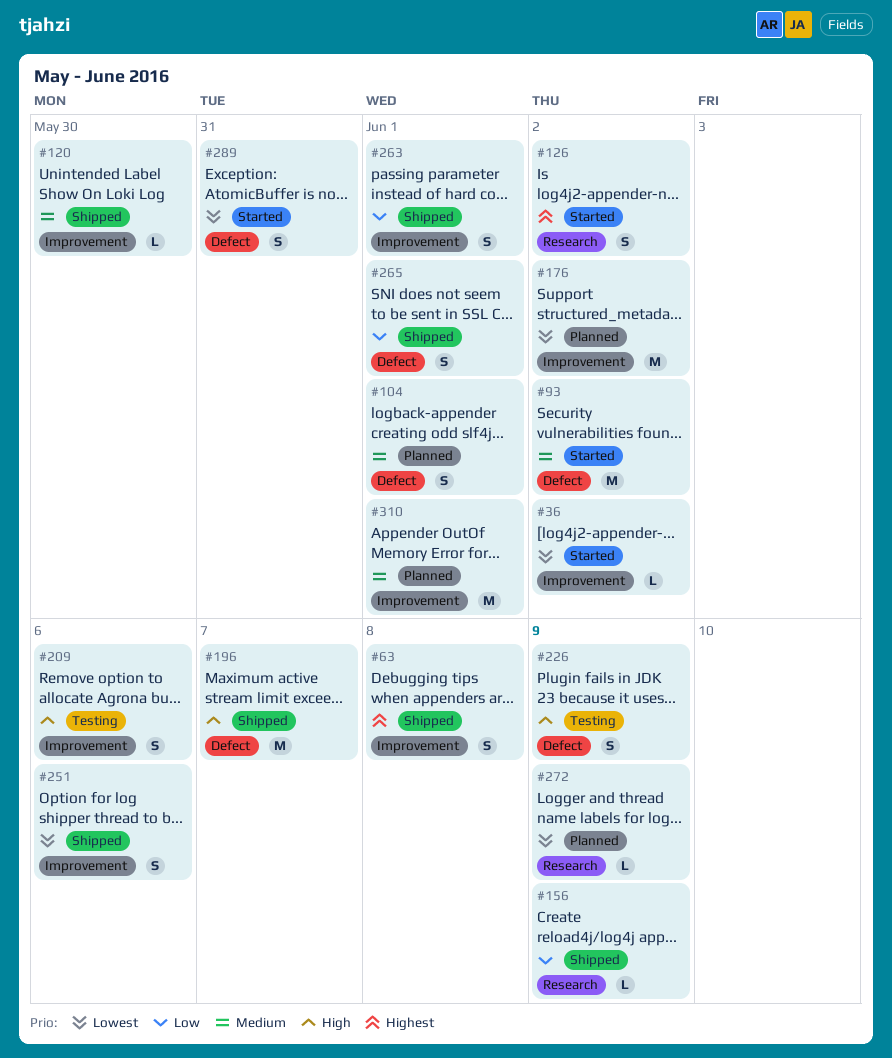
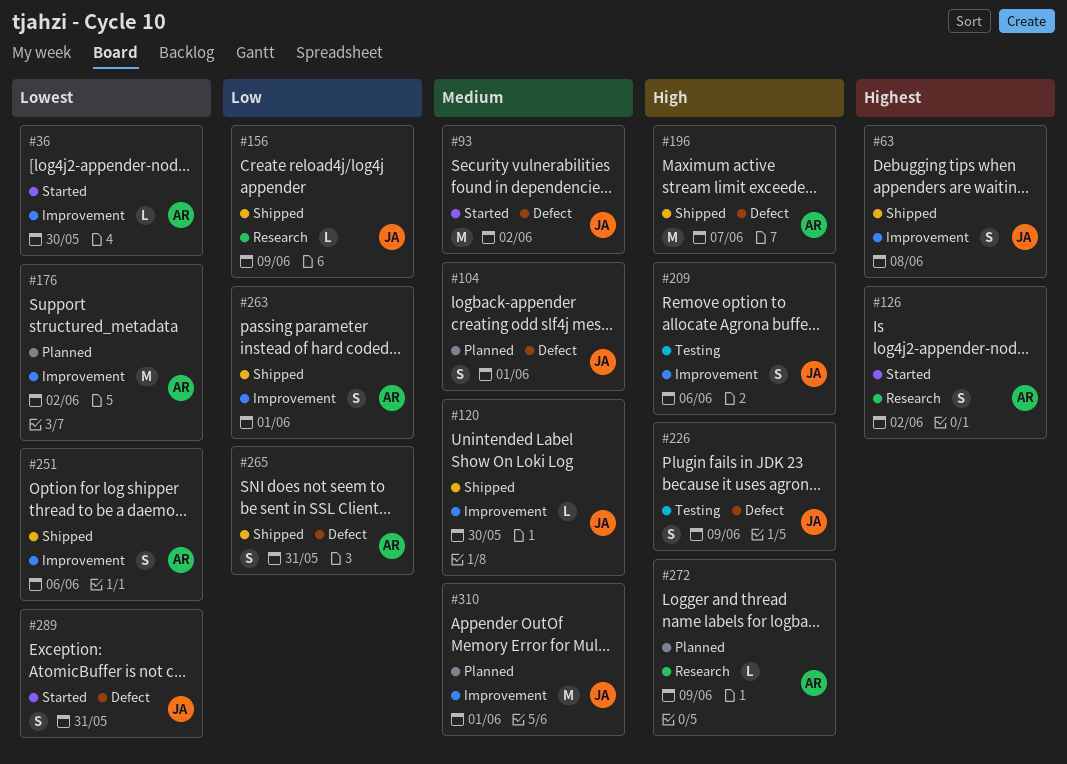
#36, due: Jun 2 -> May 30
#265, due: Jun 1 -> May 31
#272, priority: Lowest -> High

